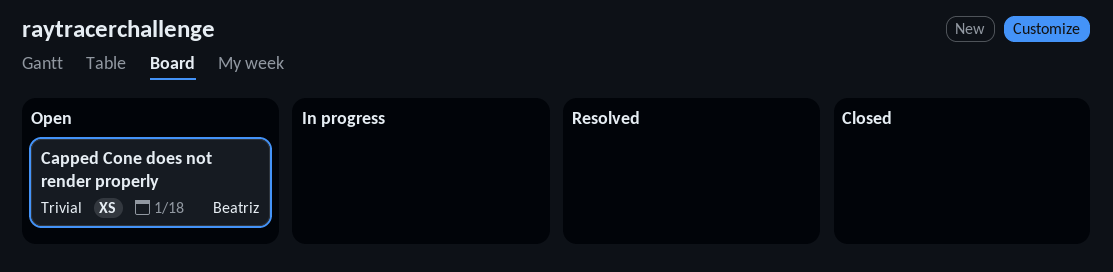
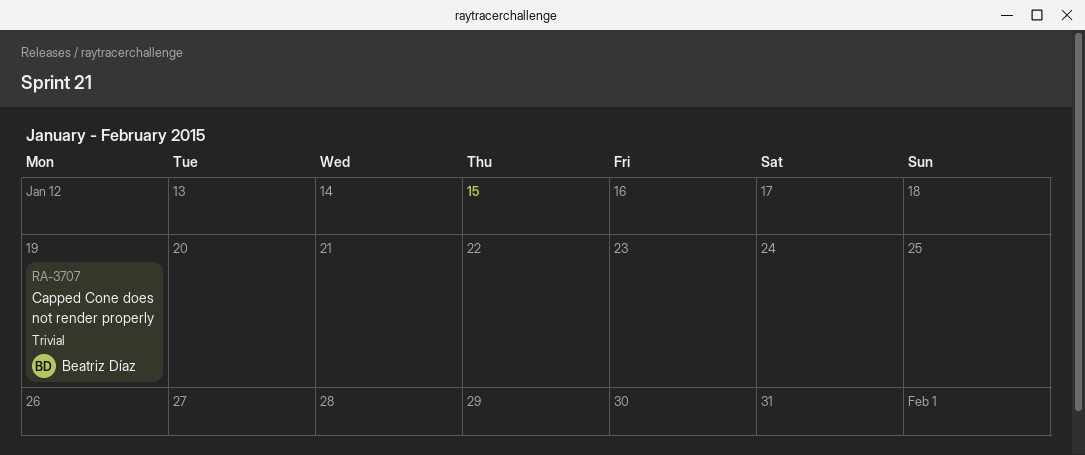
Capped Cone does not render properly, due: Jan 18 -> Jan 19

